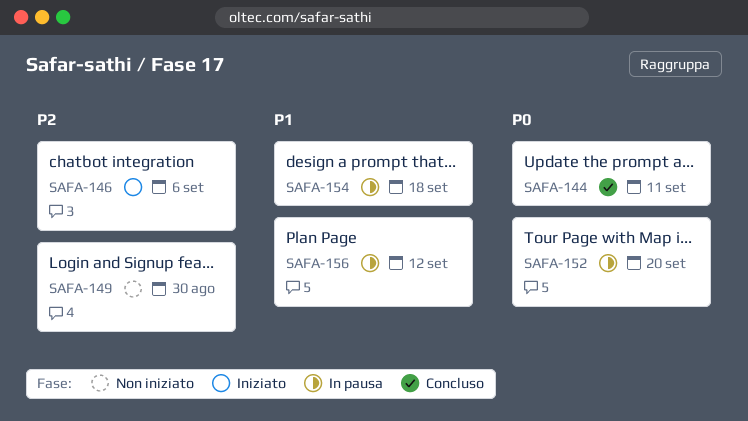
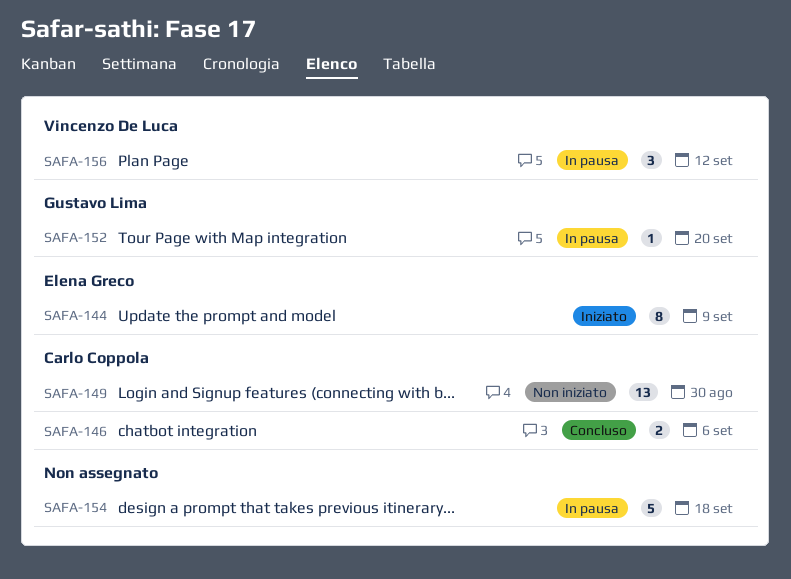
SAFA-144, status: Concluso -> Iniziato
SAFA-144, due: Sep 11 -> Sep 9
SAFA-146, status: Iniziato -> Concluso

